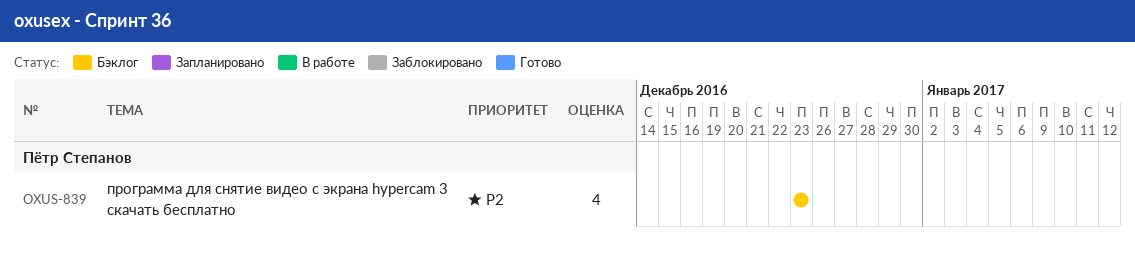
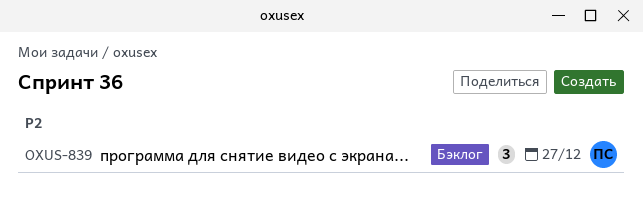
OXUS-839, estimate: 4 -> 3
OXUS-839, due: Dec 23 -> Dec 27

